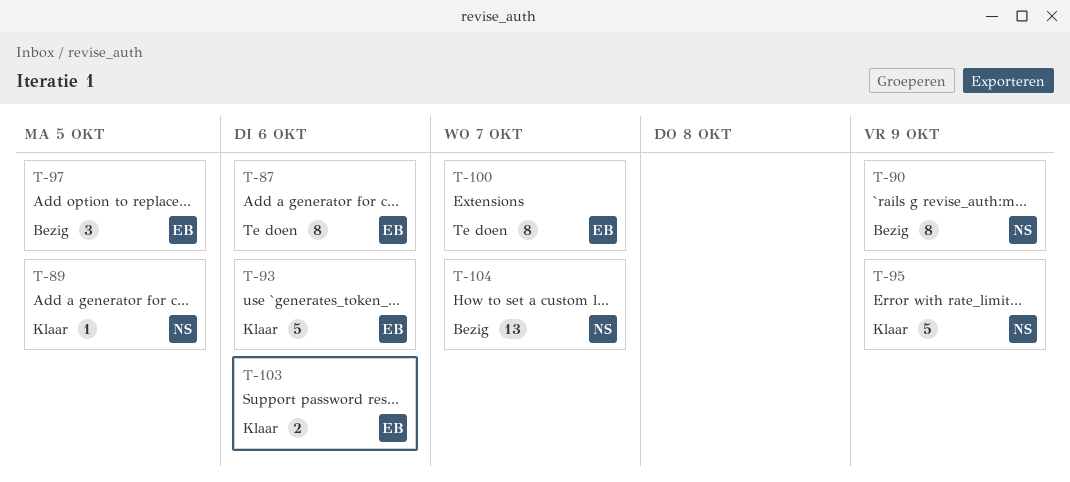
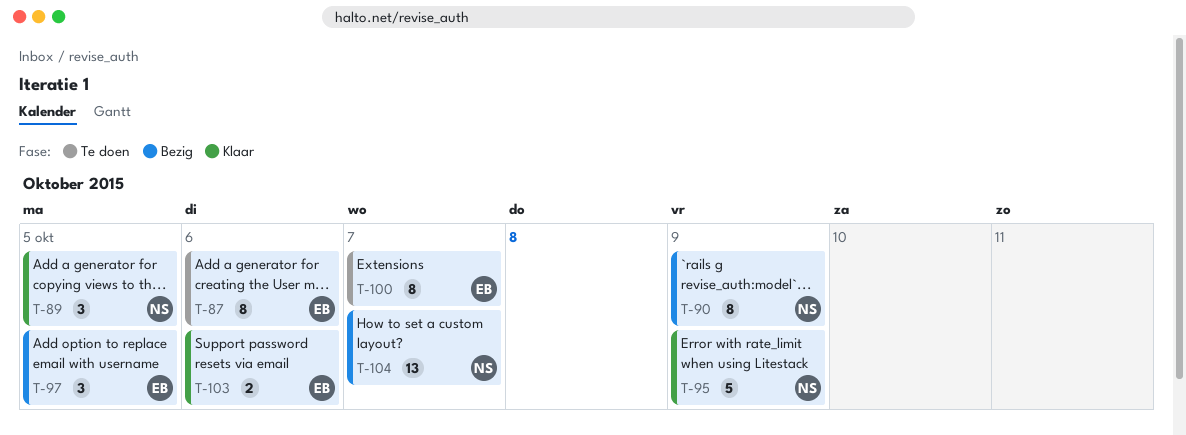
T-89, estimate: 1 -> 3
T-93: present -> none

